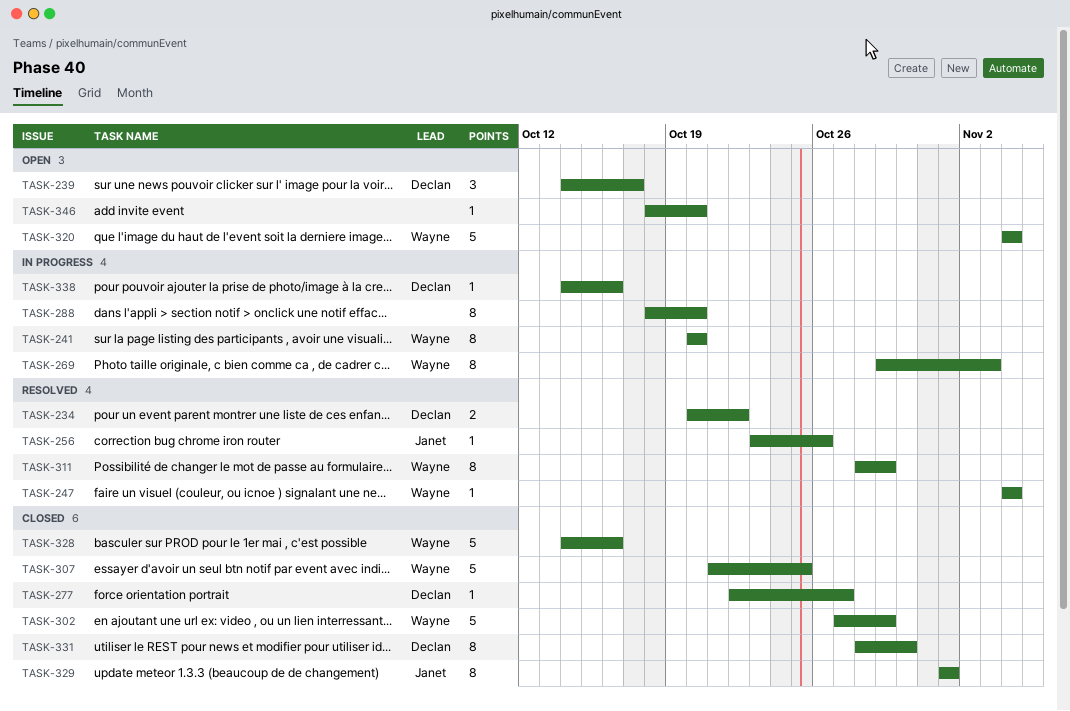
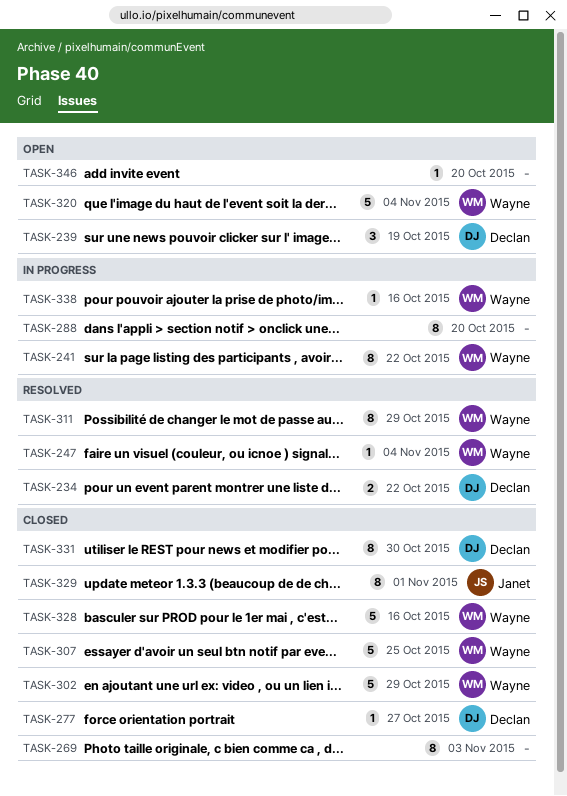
TASK-239, due: Oct 17 -> Oct 19
TASK-241, due: Oct 20 -> Oct 22
TASK-256: present -> none
TASK-269, status: In progress -> Closed
TASK-269, owner: Wayne -> none
TASK-338, owner: Declan -> Wayne

